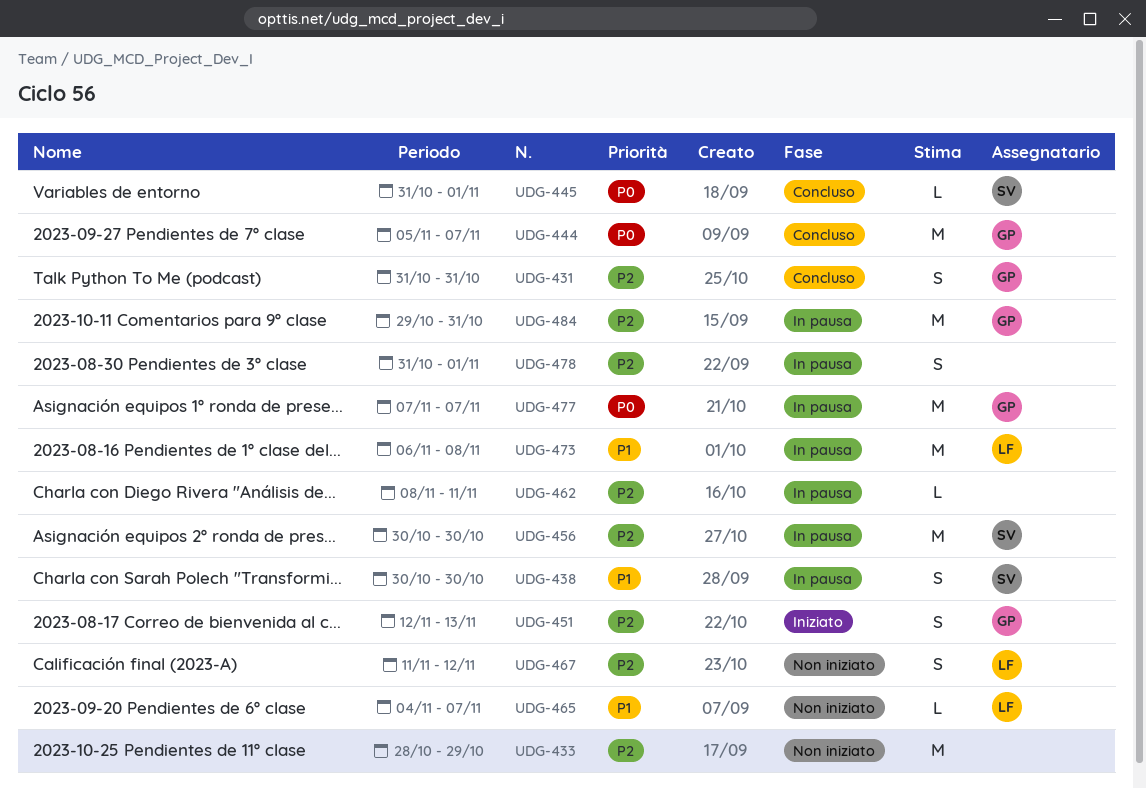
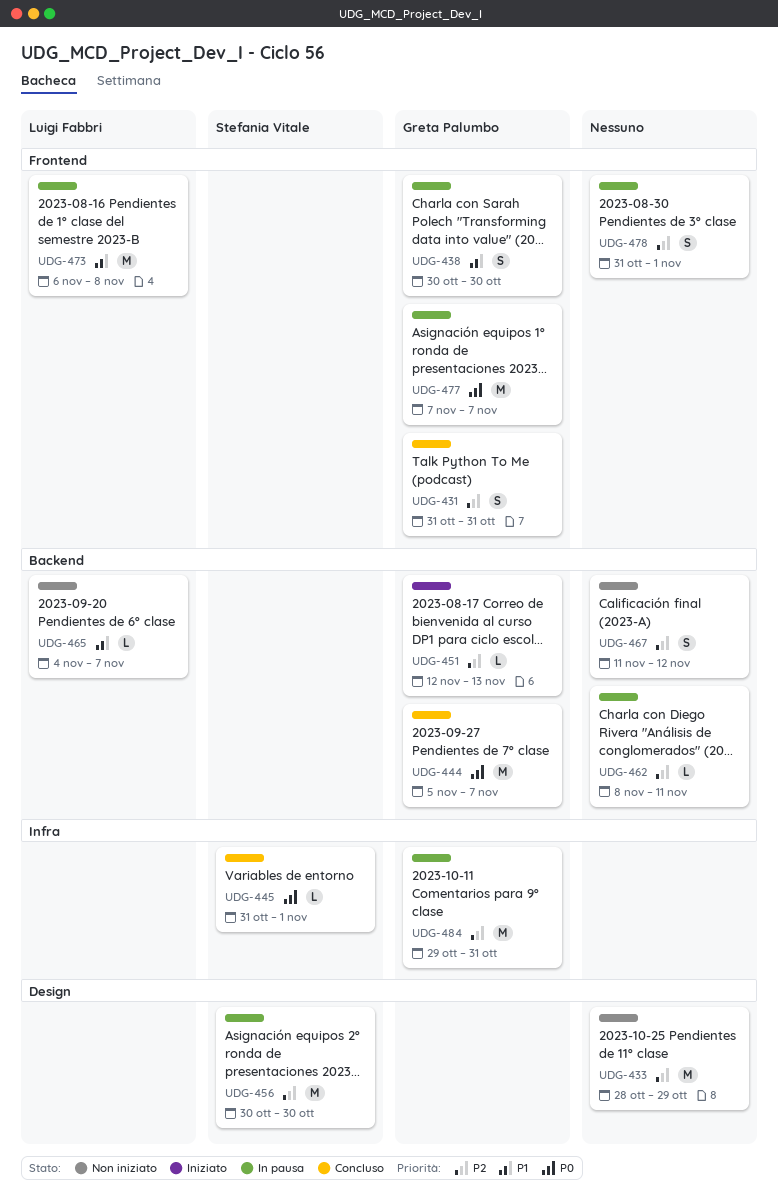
UDG-438, owner: Stefania Vitale -> Greta Palumbo
UDG-451, estimate: S -> L
UDG-467, owner: Luigi Fabbri -> none

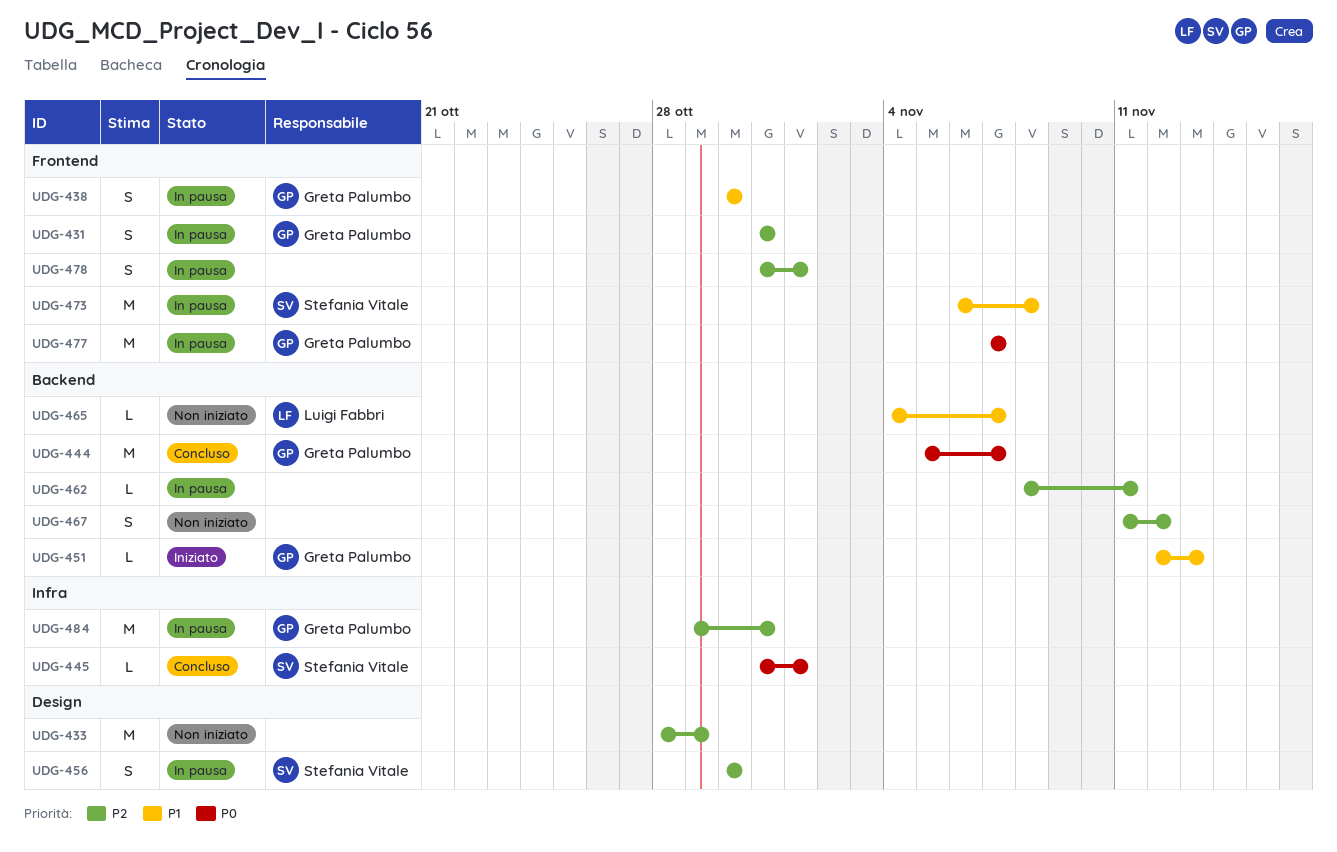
UDG-431, status: Concluso -> In pausa
UDG-451, priority: P2 -> P1
UDG-456, estimate: M -> S
UDG-473, owner: Luigi Fabbri -> Stefania Vitale

